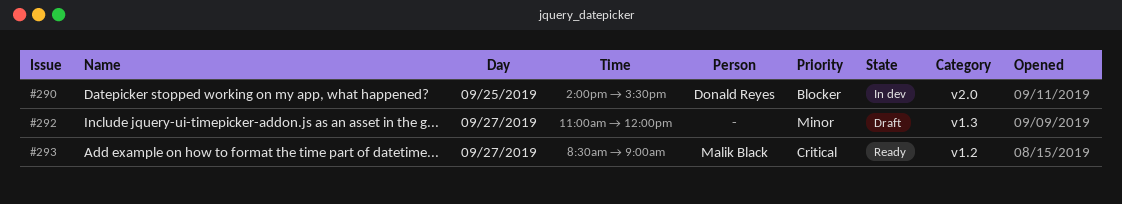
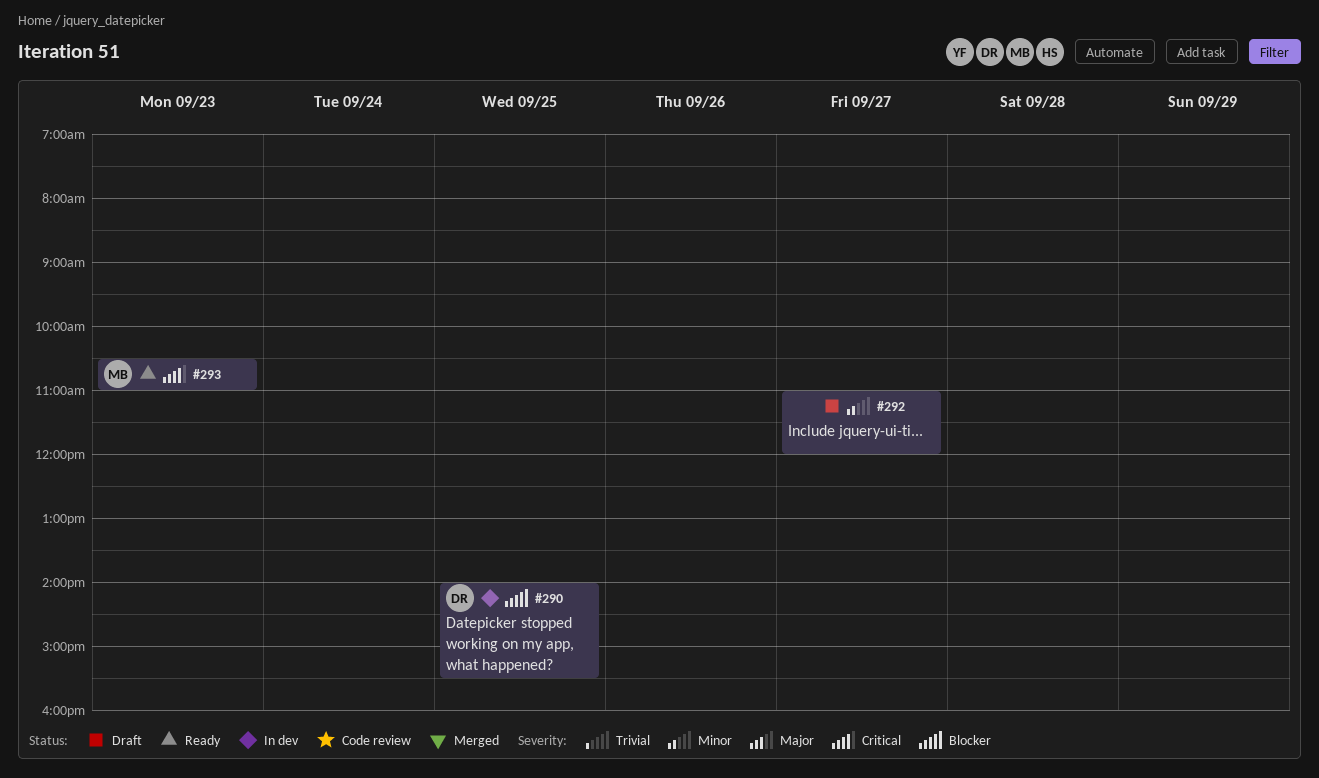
#293, day: Sep 27 -> Sep 23
#293, begins: 08:30 -> 10:30
#293, ends: 09:00 -> 11:00

